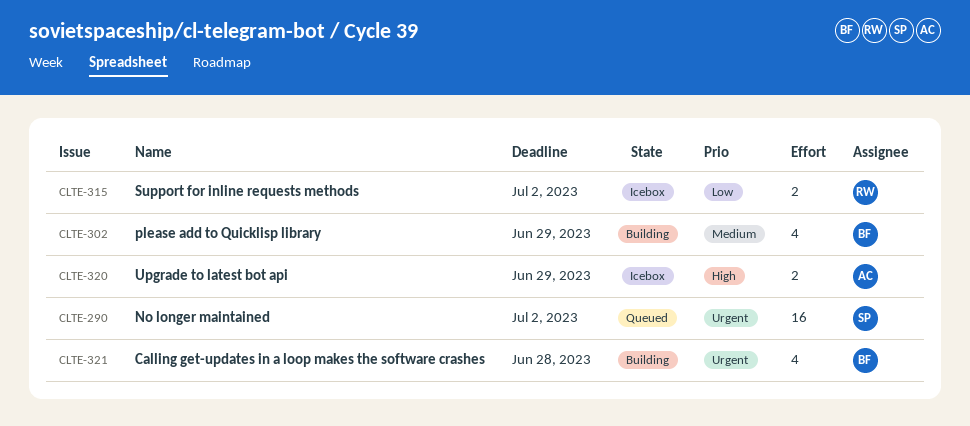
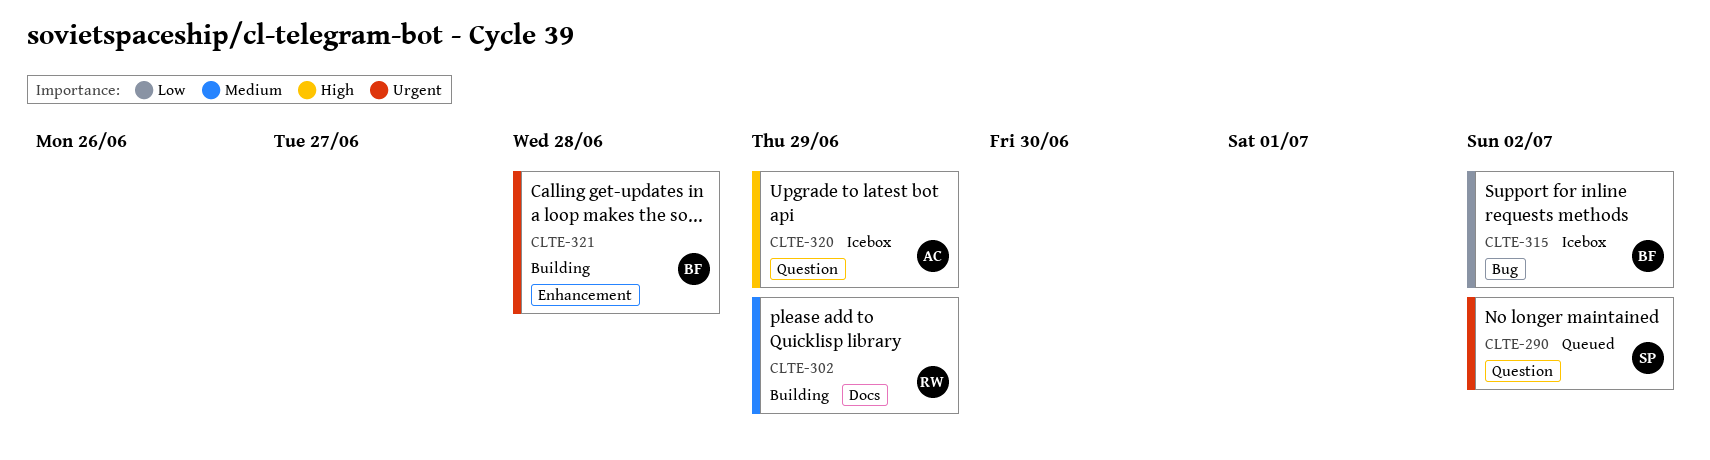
CLTE-302, owner: BF -> RW
CLTE-315, owner: RW -> BF

